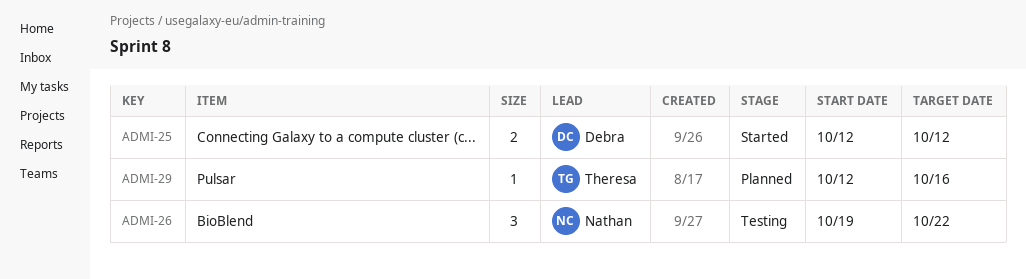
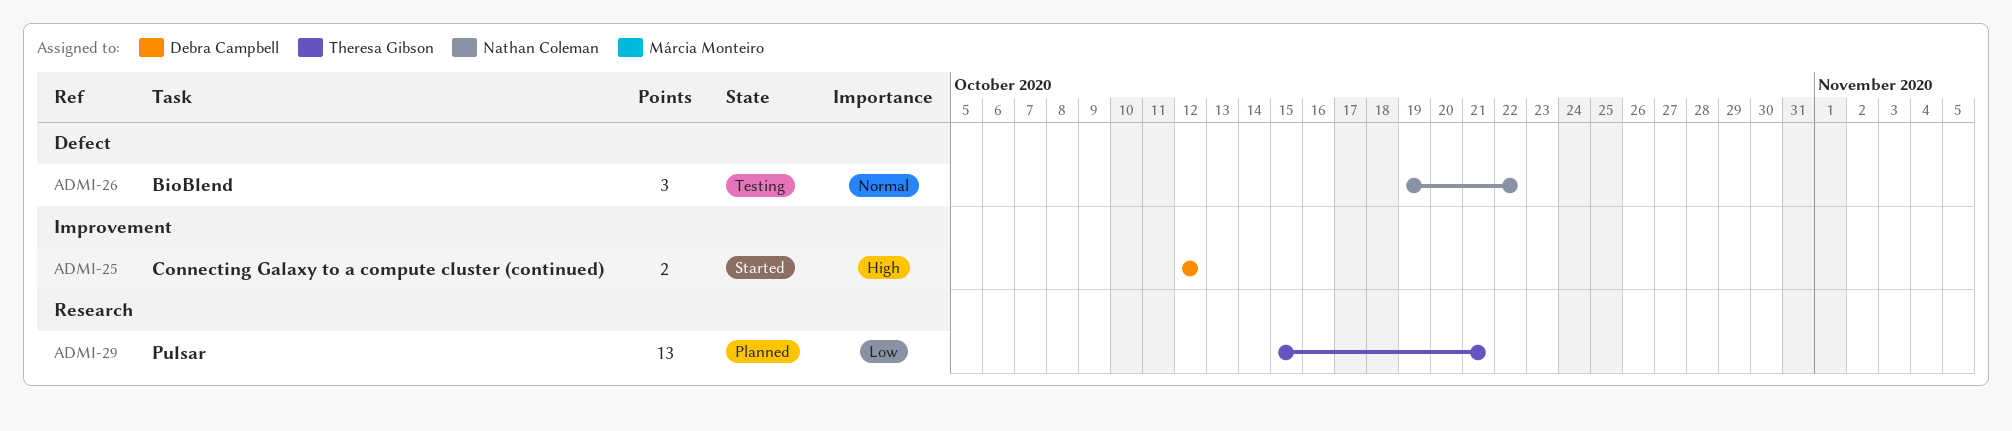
ADMI-29, estimate: 1 -> 13
ADMI-29, start: Oct 12 -> Oct 15
ADMI-29, due: Oct 16 -> Oct 21

